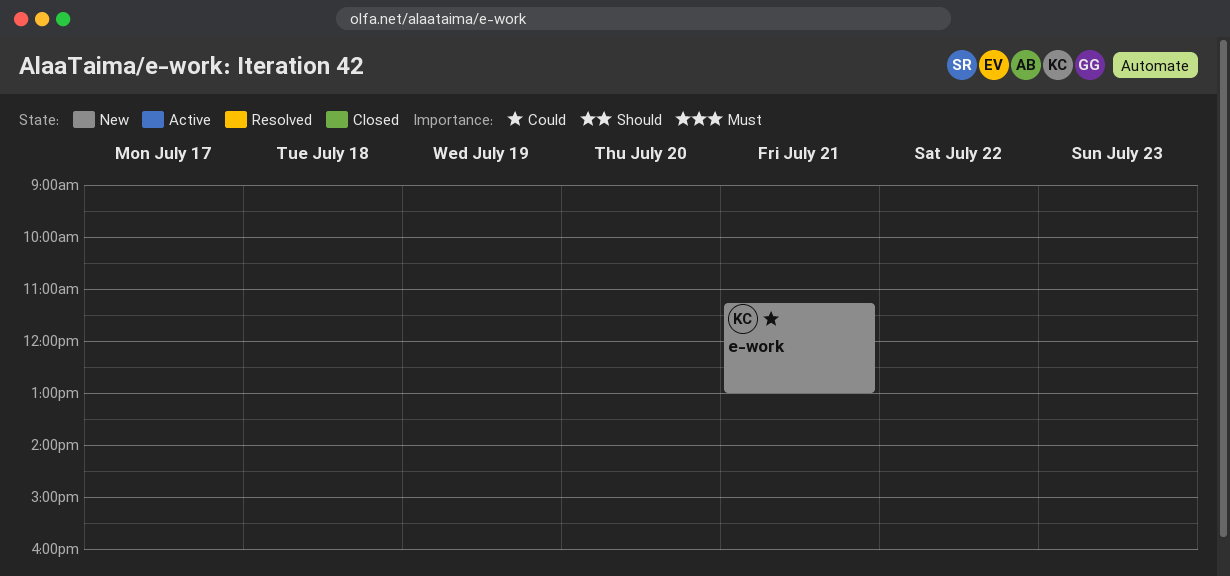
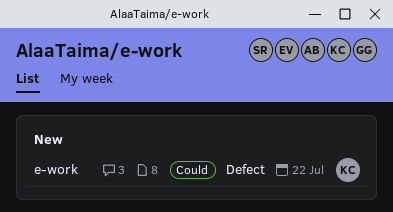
e-work, day: Jul 21 -> Jul 22

